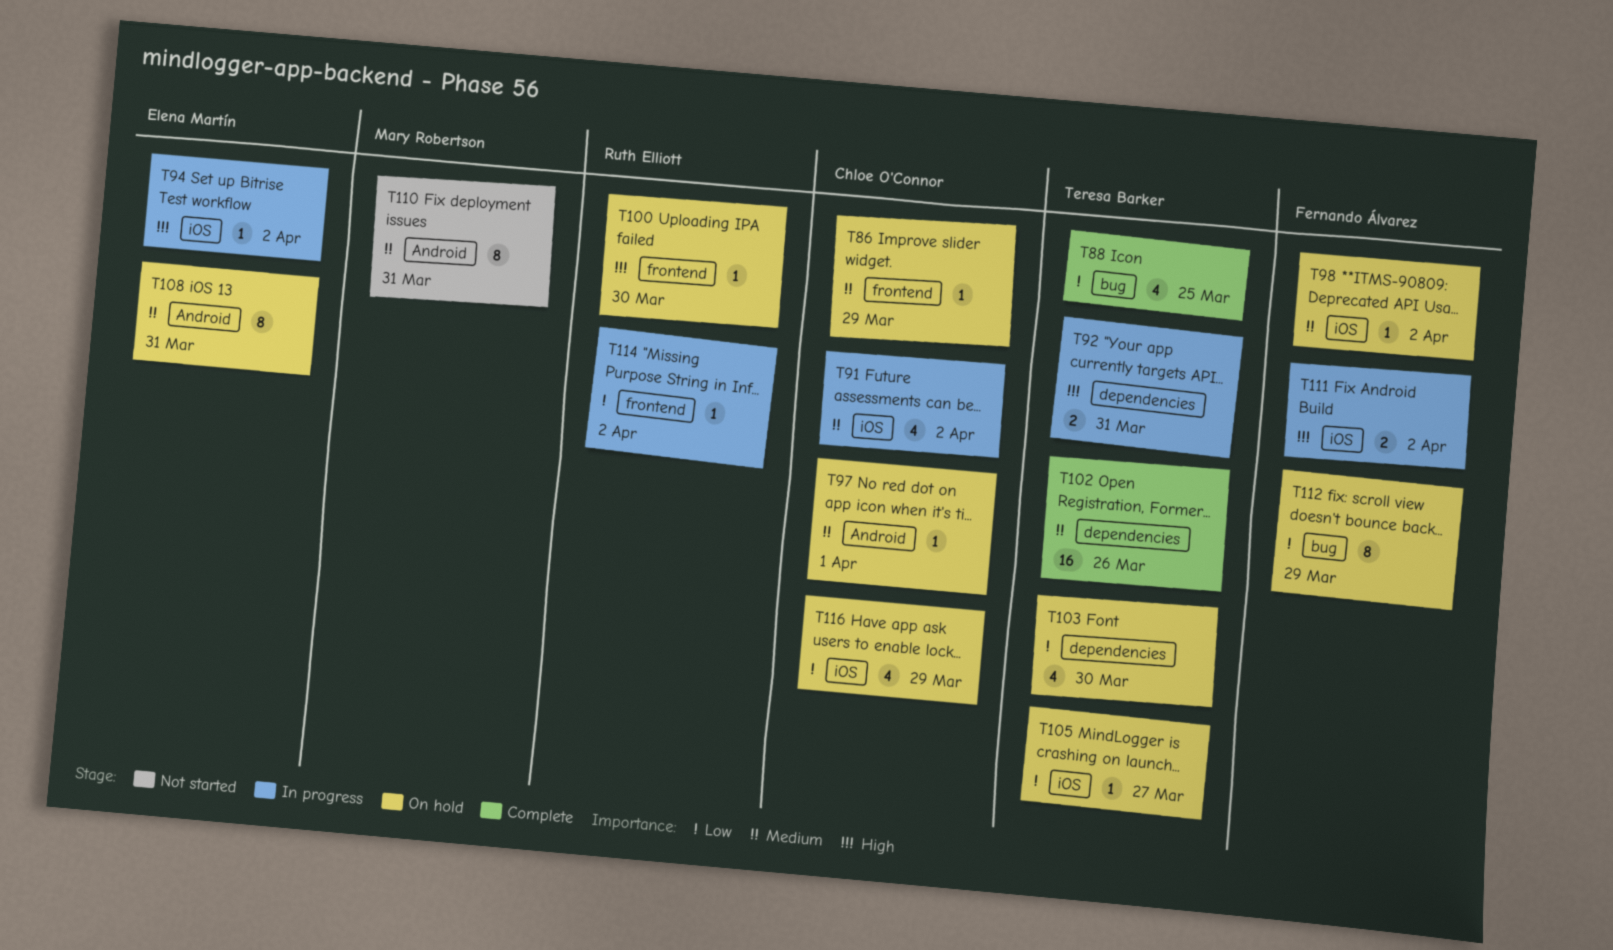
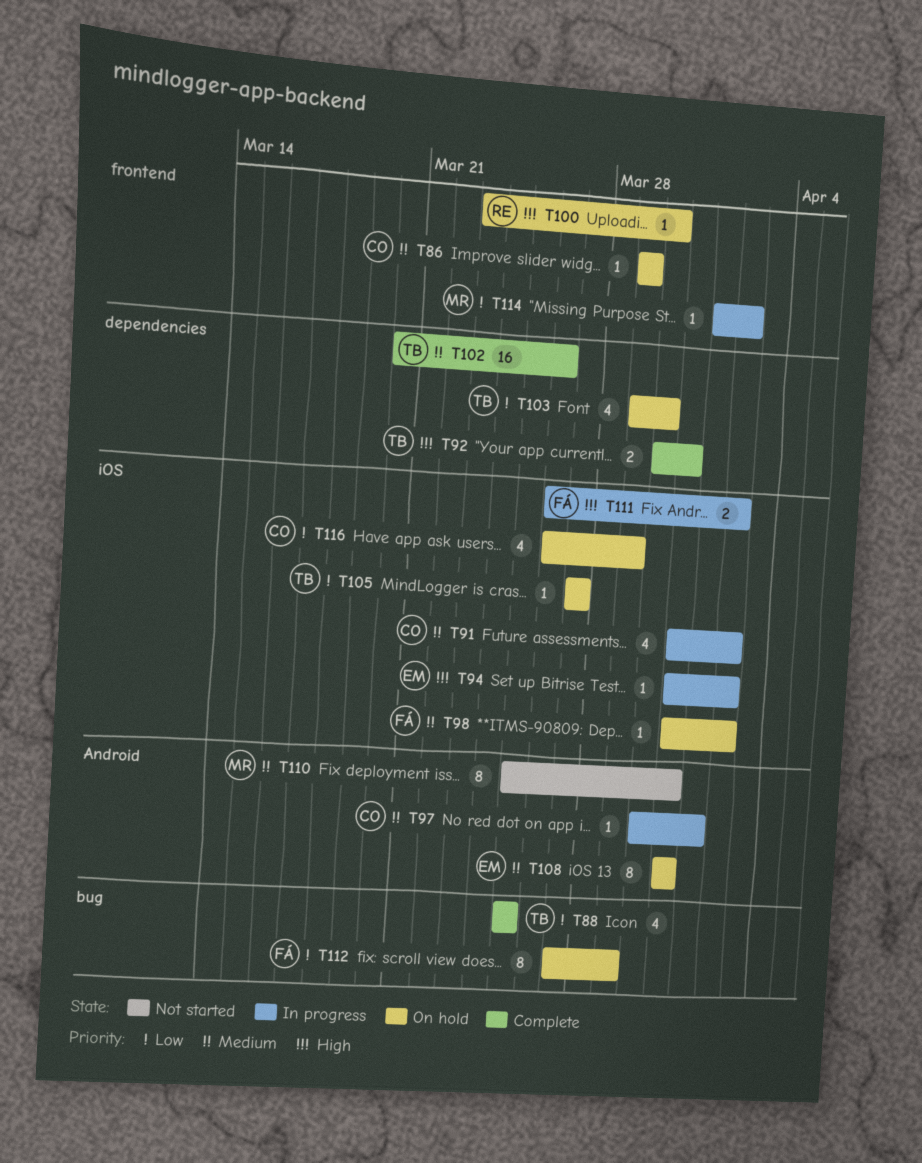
T92, status: In progress -> Complete
T97, status: On hold -> In progress
T114, owner: Ruth Elliott -> Mary Robertson

